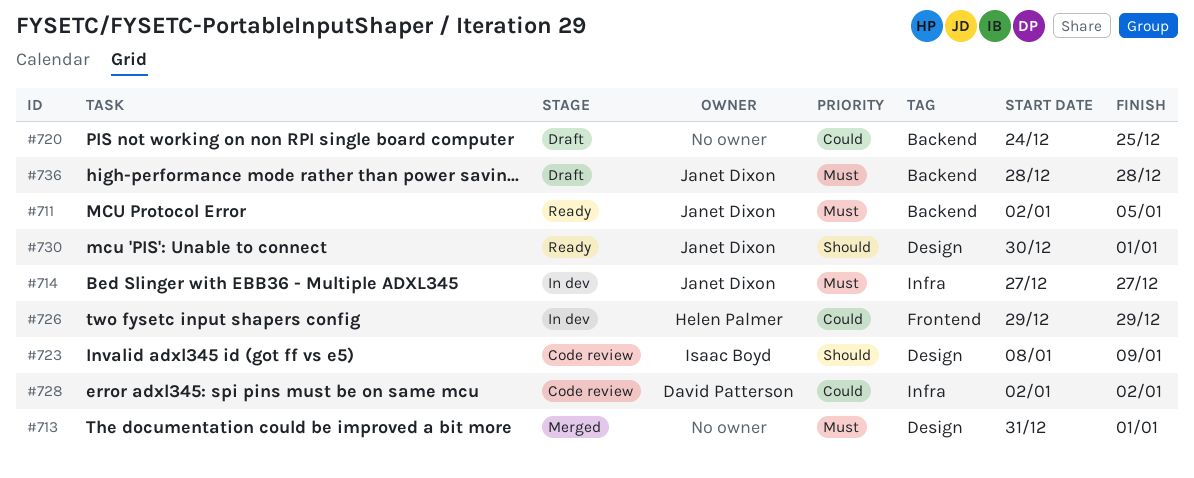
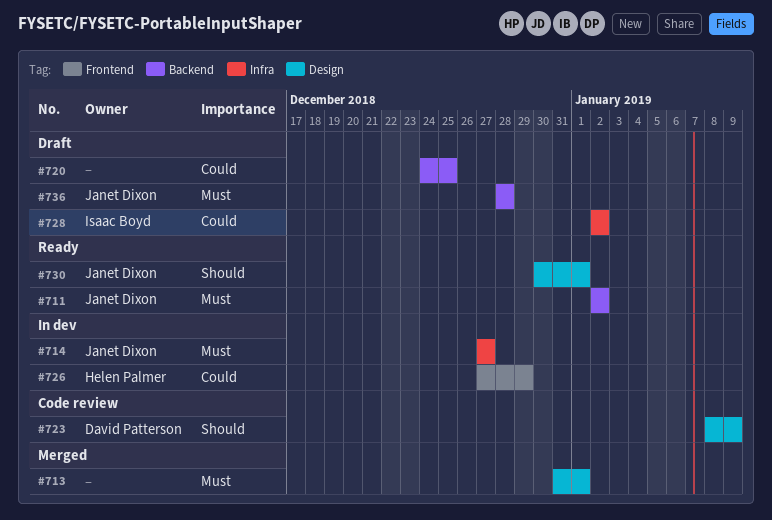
#711, due: Jan 5 -> Jan 2
#723, owner: Isaac Boyd -> David Patterson
#726, start: Dec 29 -> Dec 27
#728, status: Code review -> Draft
#728, owner: David Patterson -> Isaac Boyd

